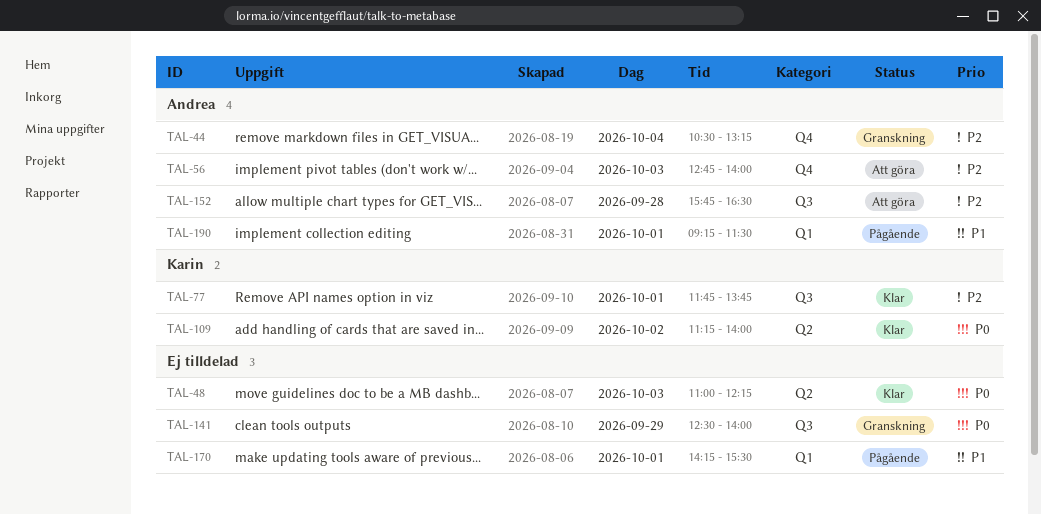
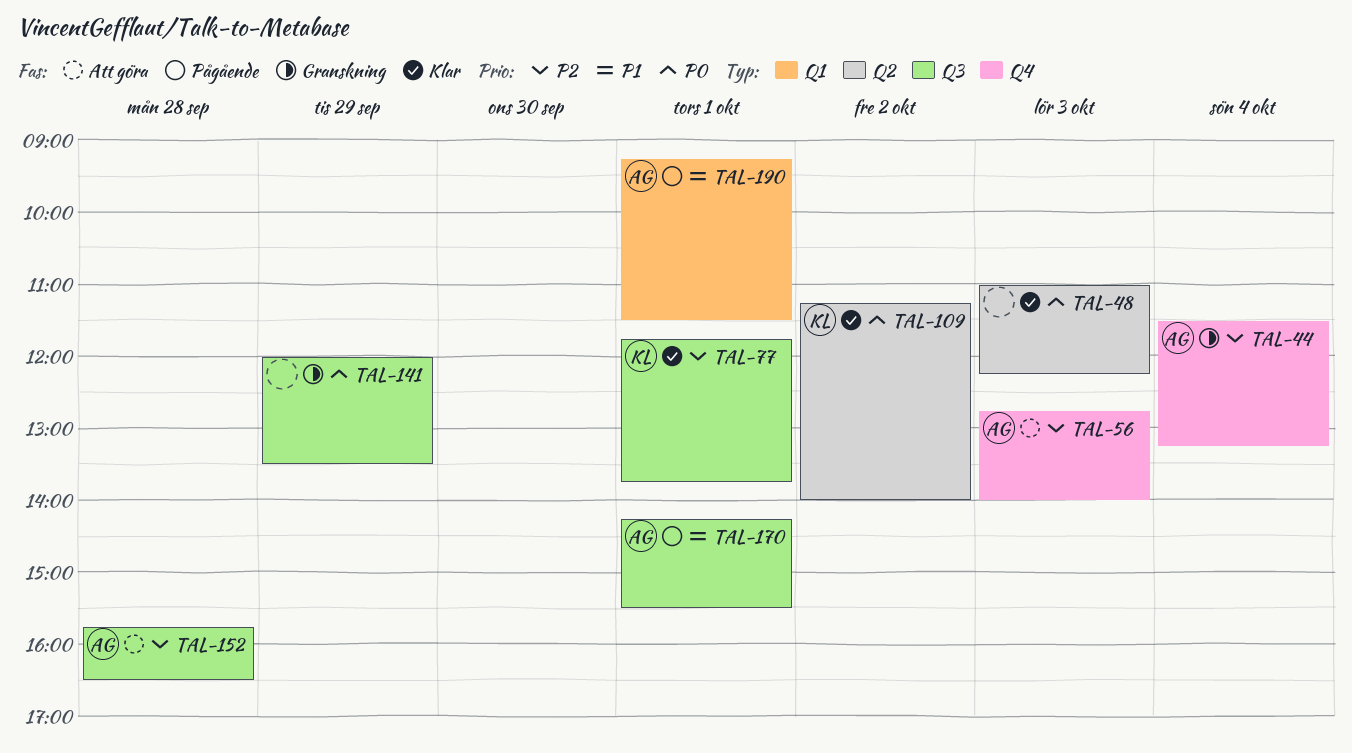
TAL-44, begins: 10:30 -> 11:30
TAL-141, begins: 12:30 -> 12:00
TAL-141, ends: 14:00 -> 13:30
TAL-170, owner: none -> Andrea
TAL-170, label: Q1 -> Q3

